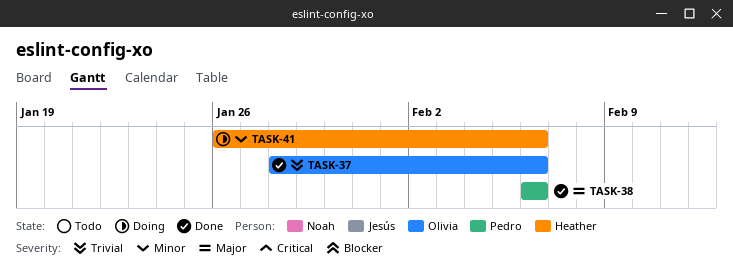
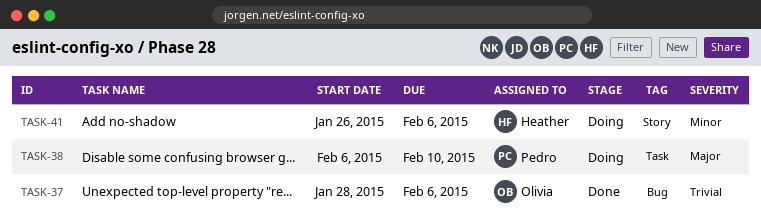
TASK-38, status: Done -> Doing
TASK-38, due: Feb 6 -> Feb 10

